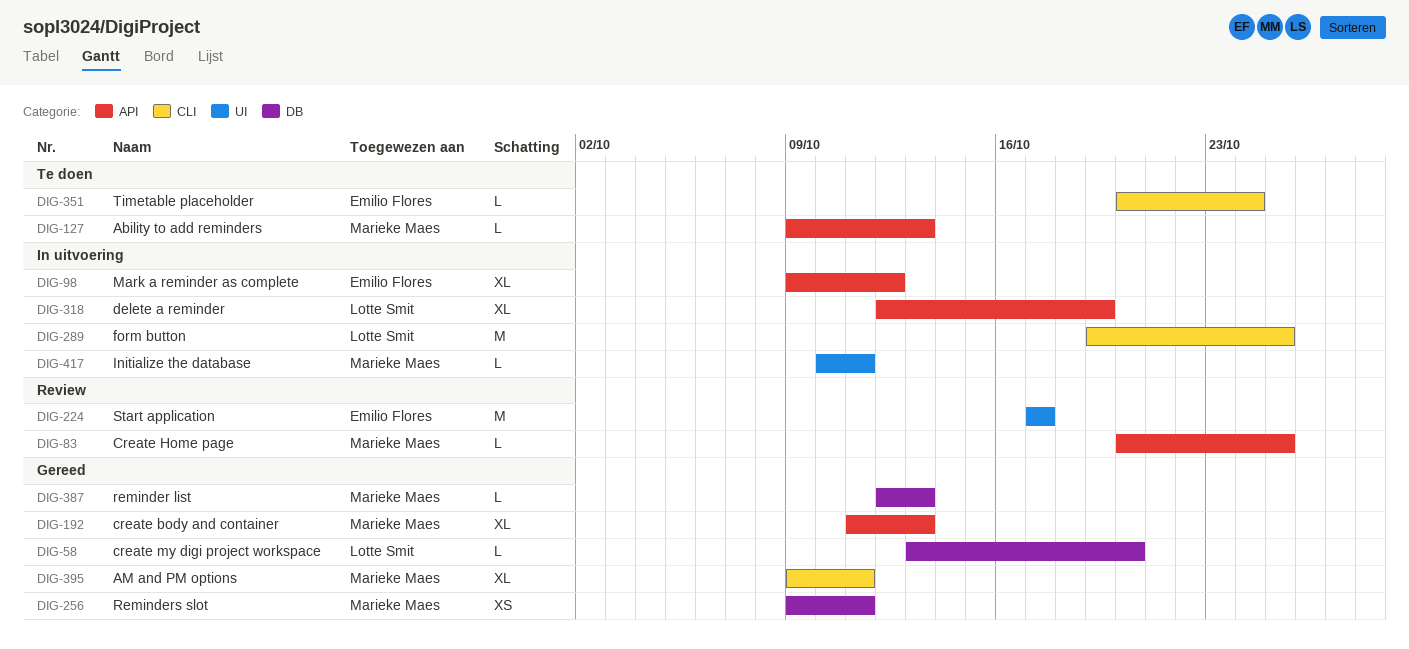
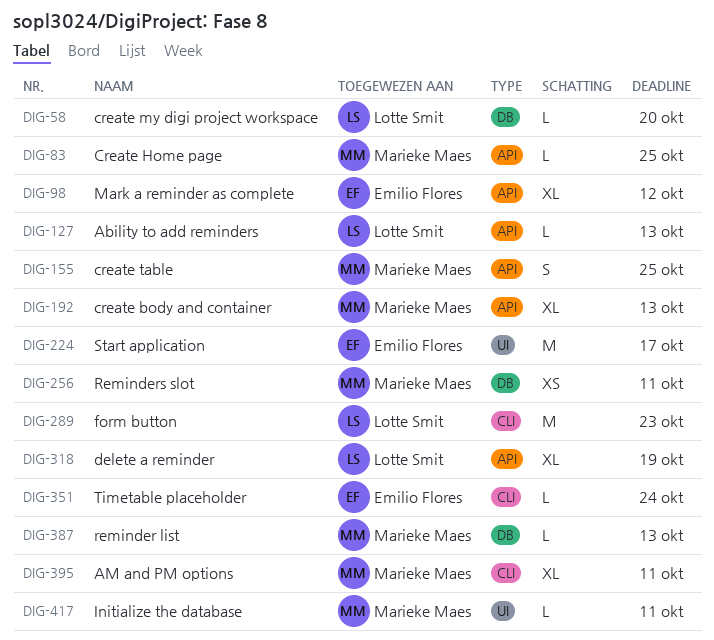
DIG-127, owner: Marieke Maes -> Lotte Smit
DIG-155: none -> present
DIG-289, due: Oct 25 -> Oct 23

